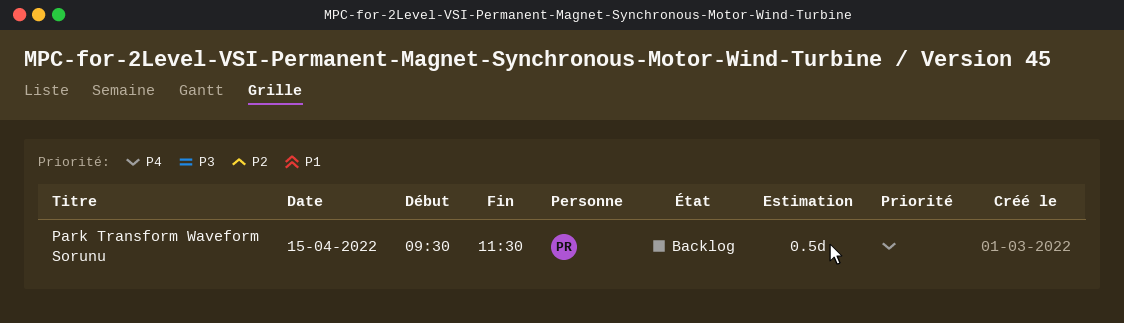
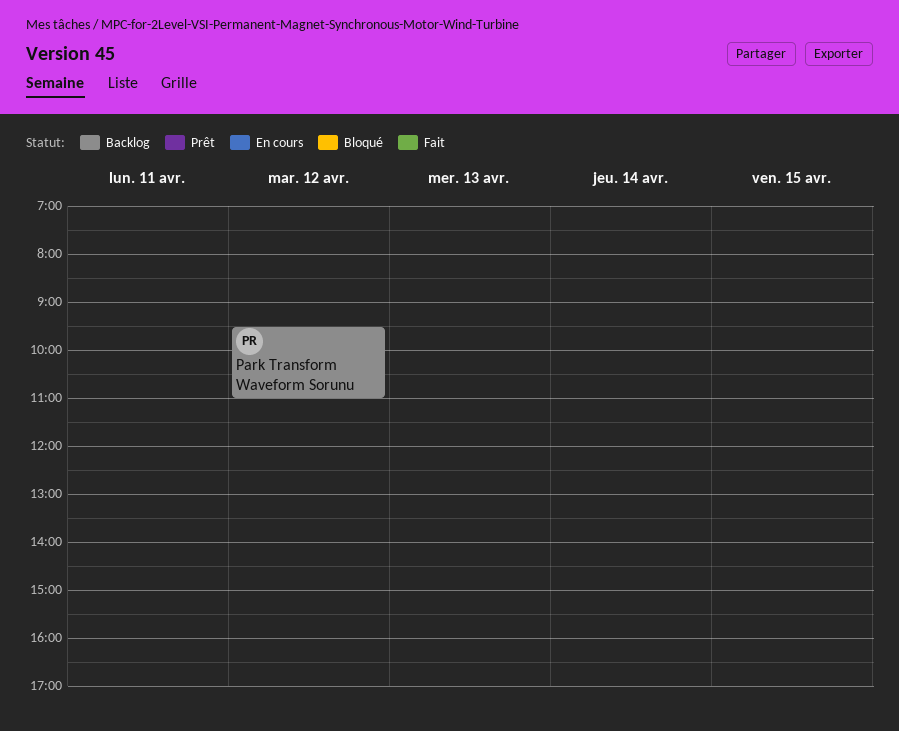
Park Transform Waveform Sorunu, day: Apr 15 -> Apr 12
Park Transform Waveform Sorunu, ends: 11:30 -> 11:00

